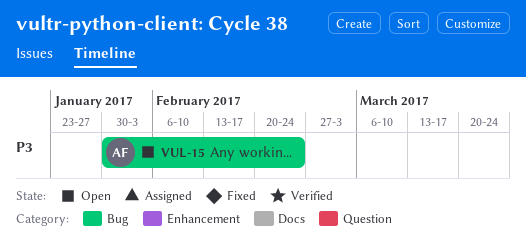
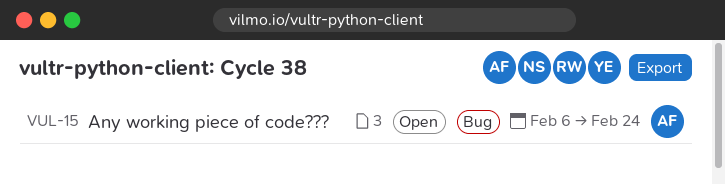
VUL-15, start: Jan 30 -> Feb 6

